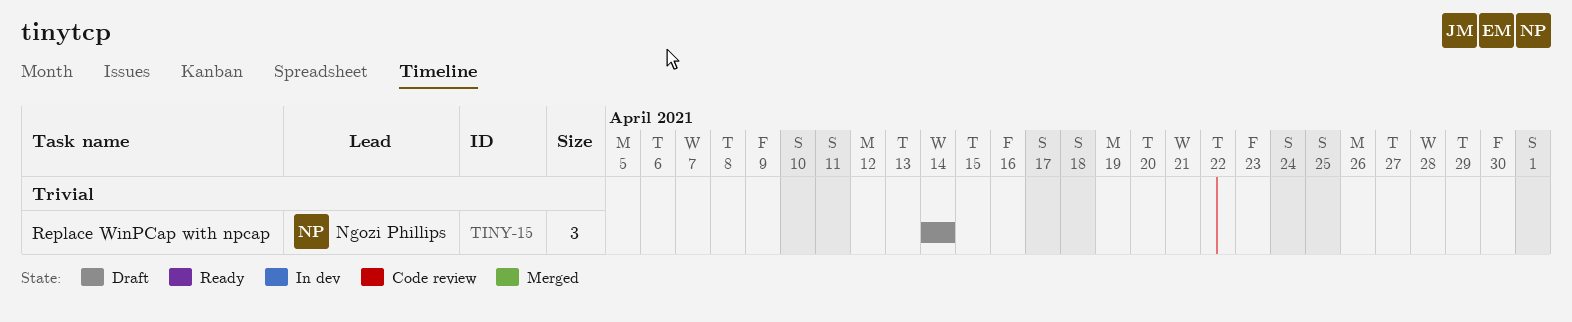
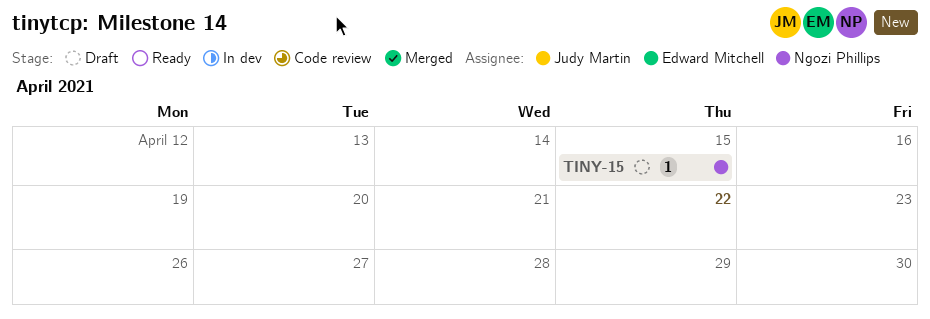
TINY-15, estimate: 3 -> 1
TINY-15, due: Apr 14 -> Apr 15

